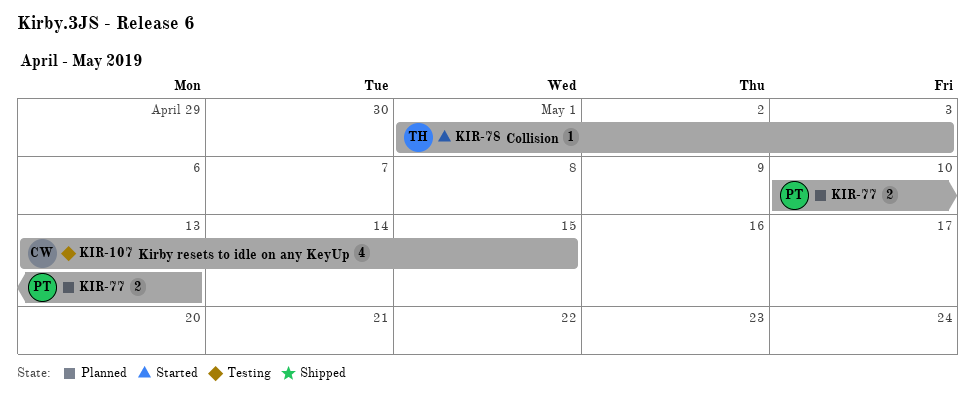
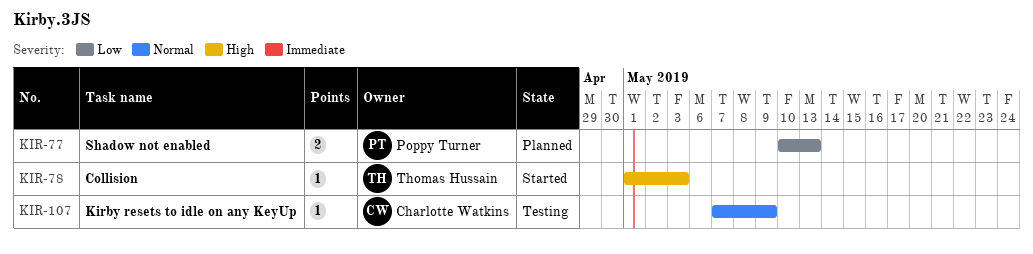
KIR-107, estimate: 4 -> 1
KIR-107, start: May 13 -> May 7
KIR-107, due: May 15 -> May 9

